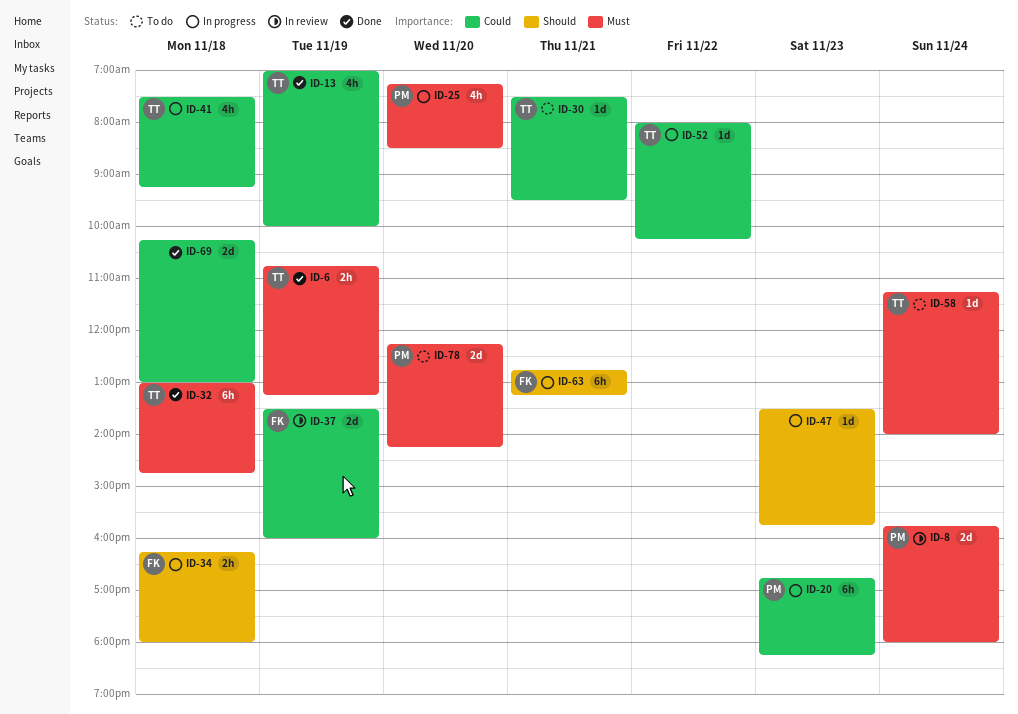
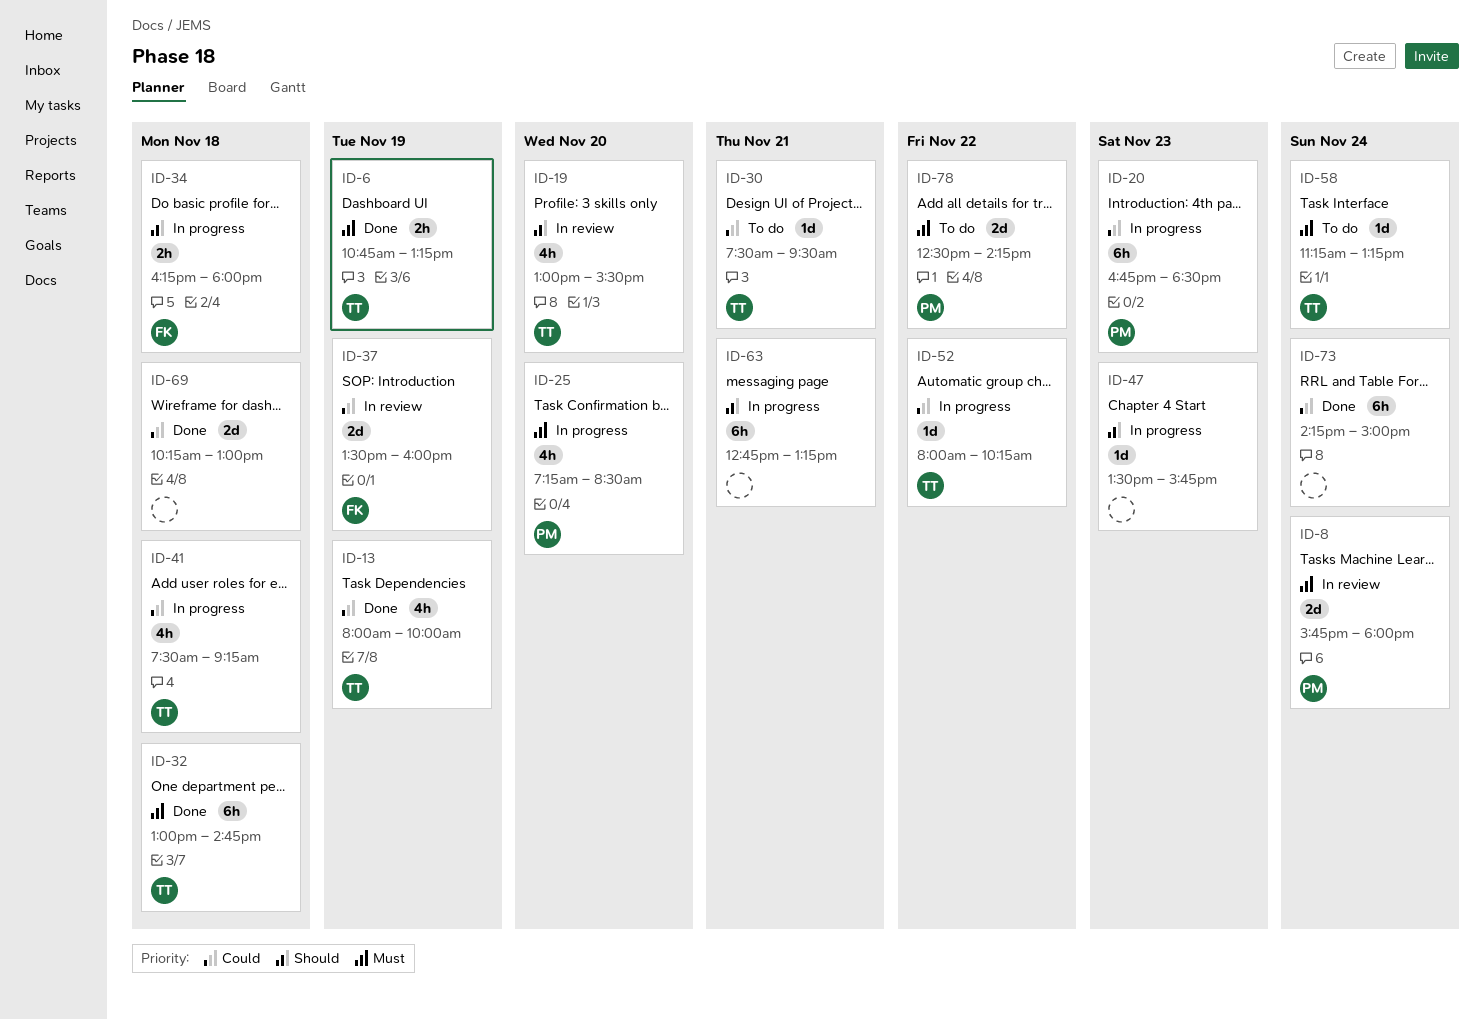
ID-13, begins: 07:00 -> 08:00
ID-19: none -> present
ID-20, ends: 18:15 -> 18:30
ID-58, ends: 14:00 -> 13:15
ID-63, owner: FK -> none
ID-73: none -> present
ID-78, day: Nov 20 -> Nov 22
ID-78, begins: 12:15 -> 12:30

